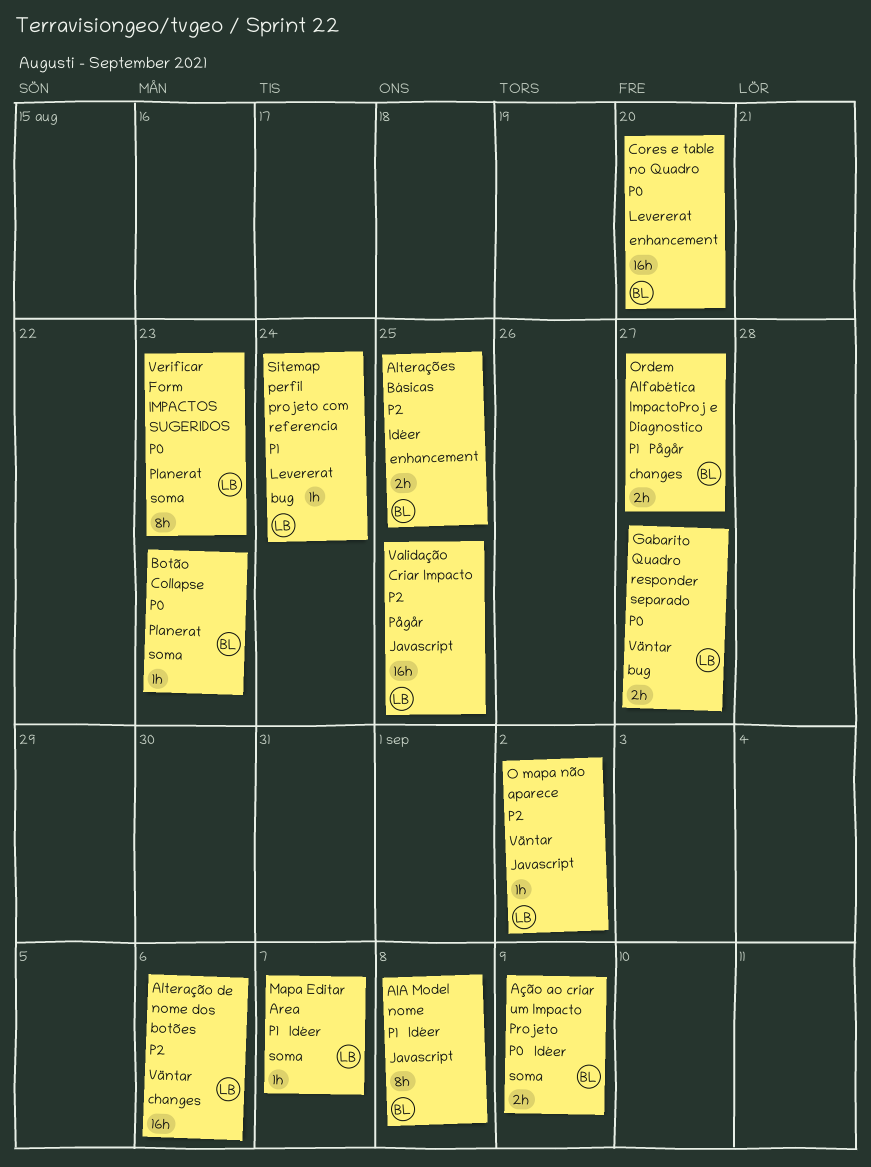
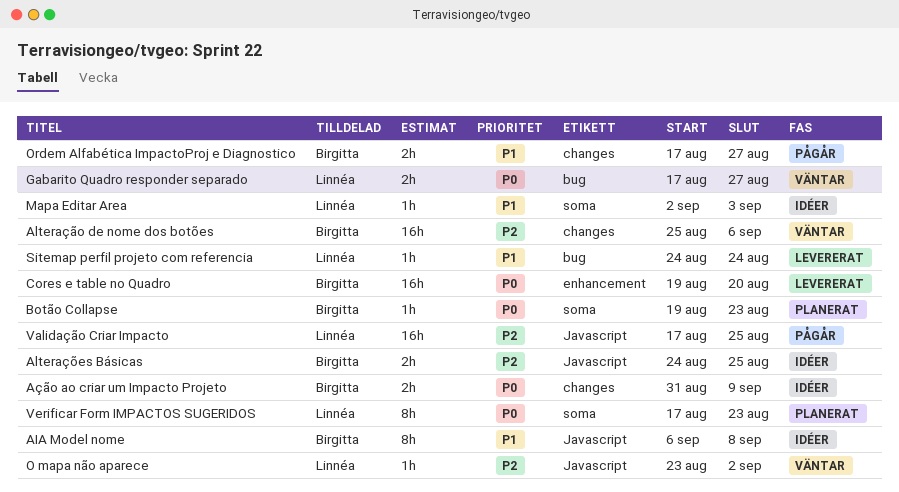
Alteração de nome dos botões, owner: Linnéa -> Birgitta
Alterações Básicas, label: enhancement -> Javascript
Ação ao criar um Impacto Projeto, label: soma -> changes
Mapa Editar Area, due: Sep 7 -> Sep 3

